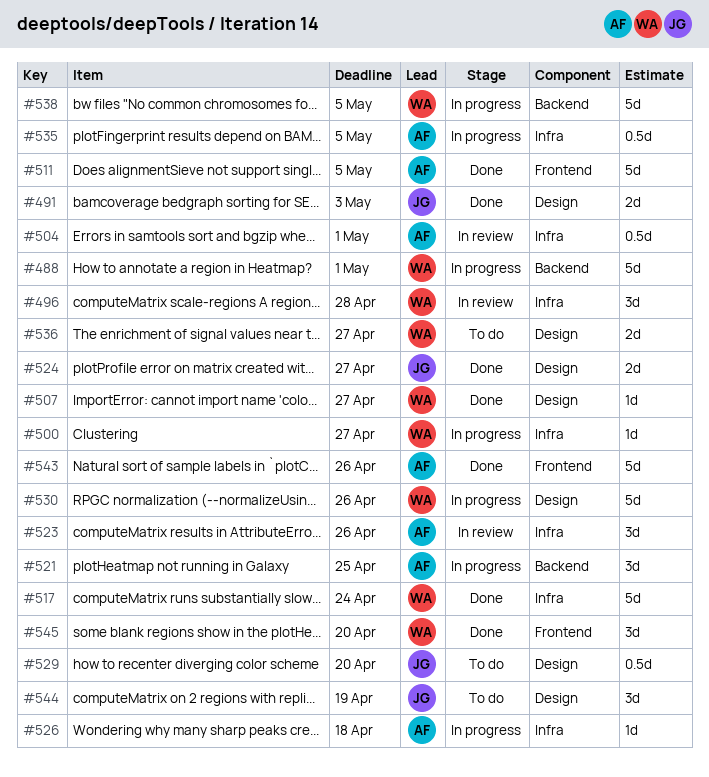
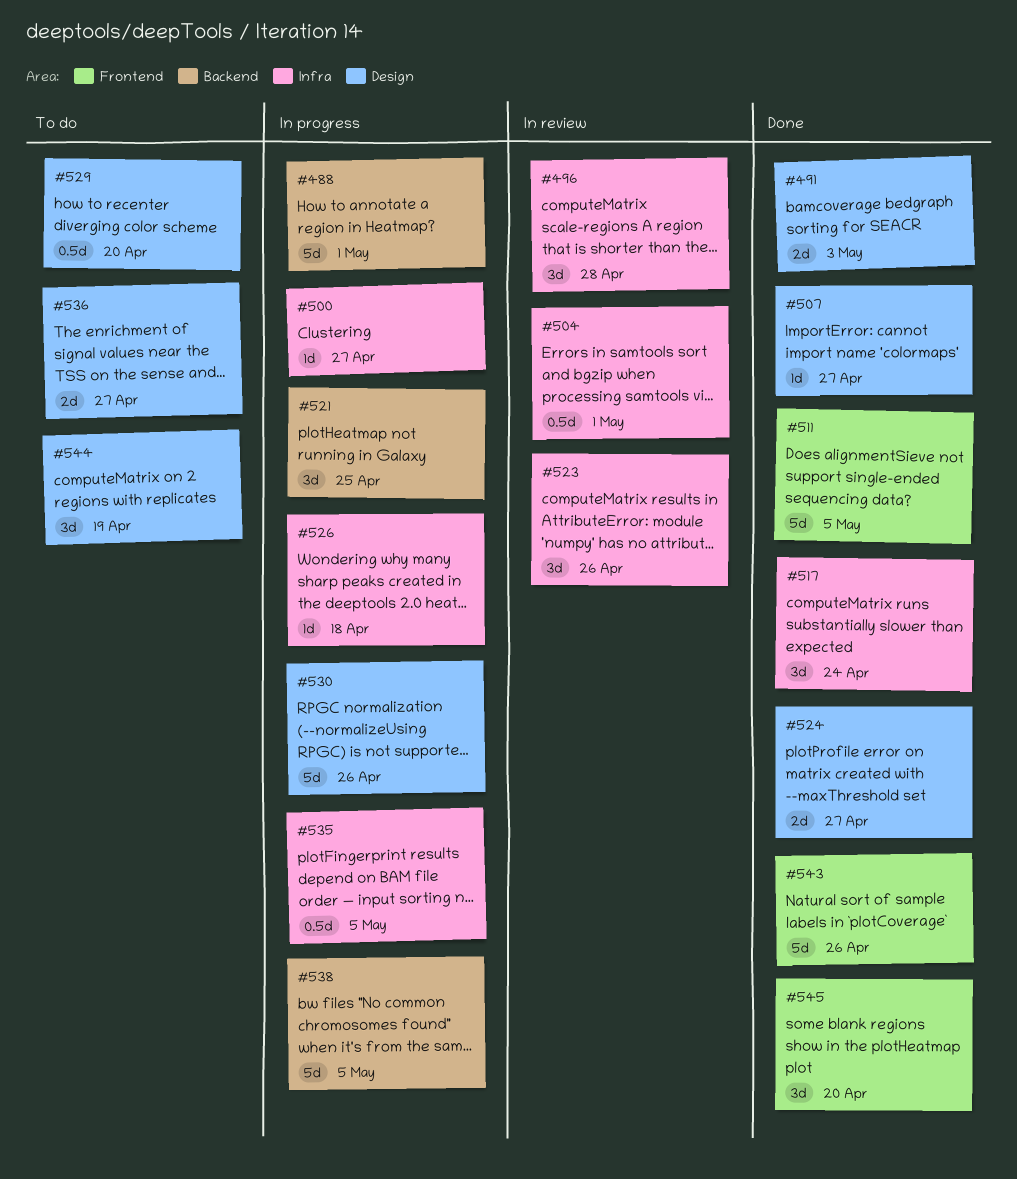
#517, estimate: 5d -> 3d

